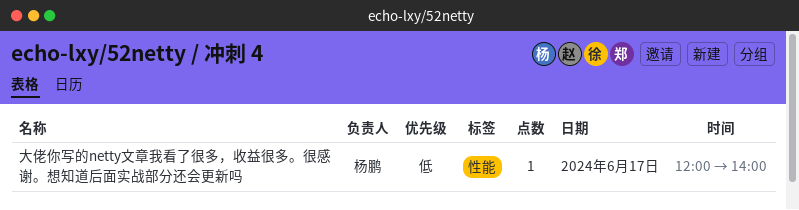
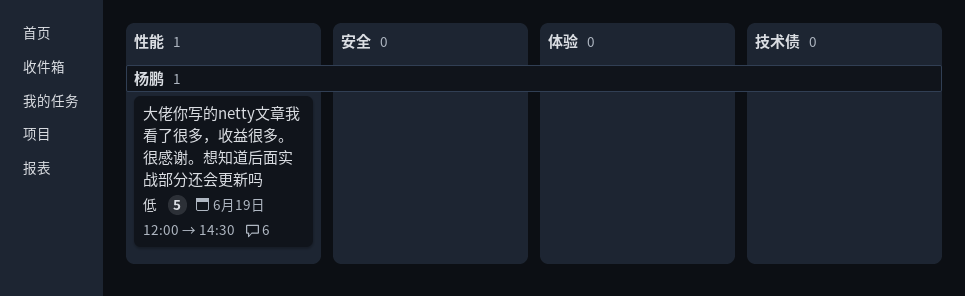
大佬你写的netty文章我看了很多，收益很多。很感谢。想知道后面实战部分还会更新吗, estimate: 1 -> 5
大佬你写的netty文章我看了很多，收益很多。很感谢。想知道后面实战部分还会更新吗, day: Jun 17 -> Jun 19
大佬你写的netty文章我看了很多，收益很多。很感谢。想知道后面实战部分还会更新吗, ends: 14:00 -> 14:30

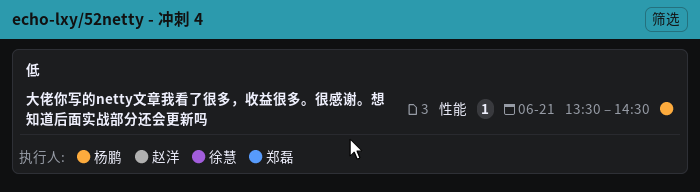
大佬你写的netty文章我看了很多，收益很多。很感谢。想知道后面实战部分还会更新吗, estimate: 5 -> 1
大佬你写的netty文章我看了很多，收益很多。很感谢。想知道后面实战部分还会更新吗, day: Jun 19 -> Jun 21
大佬你写的netty文章我看了很多，收益很多。很感谢。想知道后面实战部分还会更新吗, begins: 12:00 -> 13:30

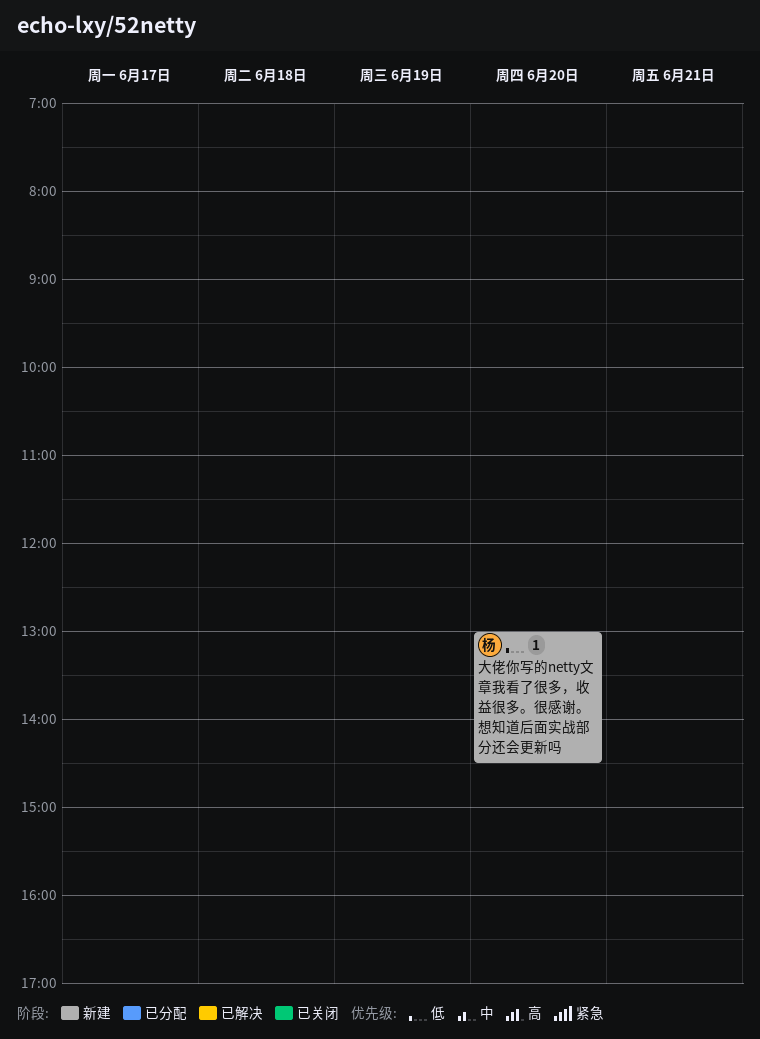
大佬你写的netty文章我看了很多，收益很多。很感谢。想知道后面实战部分还会更新吗, day: Jun 21 -> Jun 20
大佬你写的netty文章我看了很多，收益很多。很感谢。想知道后面实战部分还会更新吗, begins: 13:30 -> 13:00

